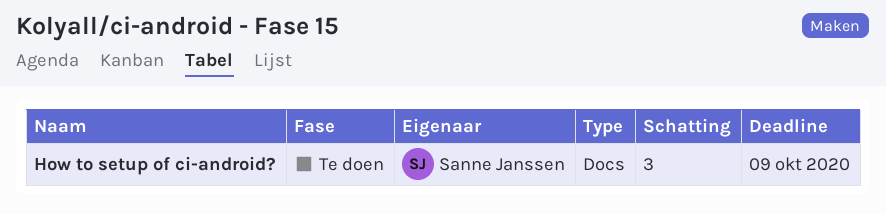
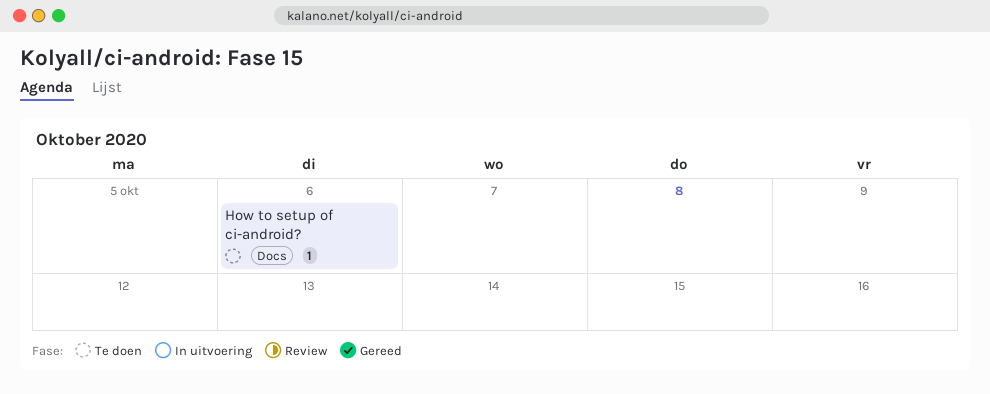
How to setup of ci-android?, estimate: 3 -> 1
How to setup of ci-android?, due: Oct 9 -> Oct 6

